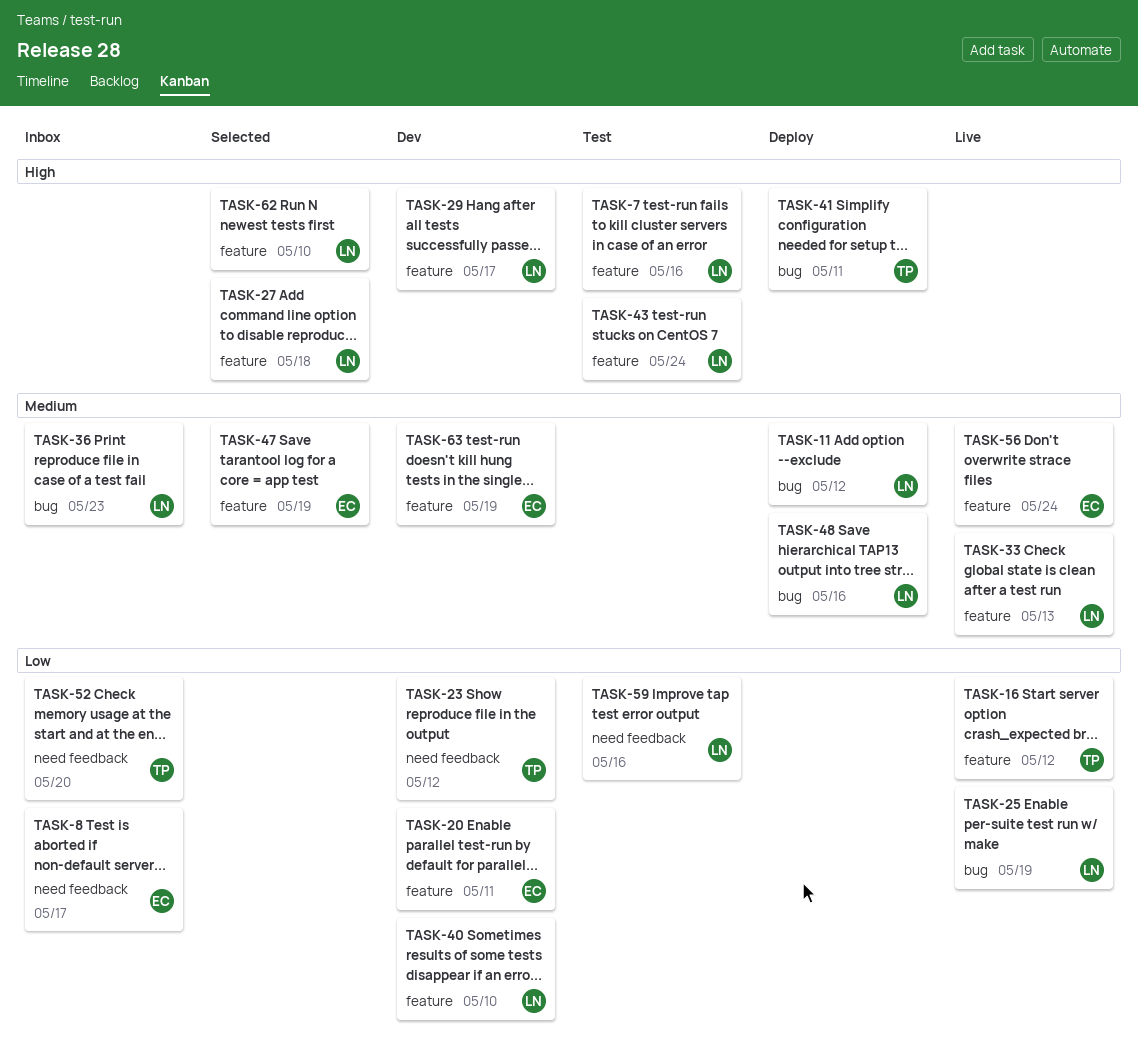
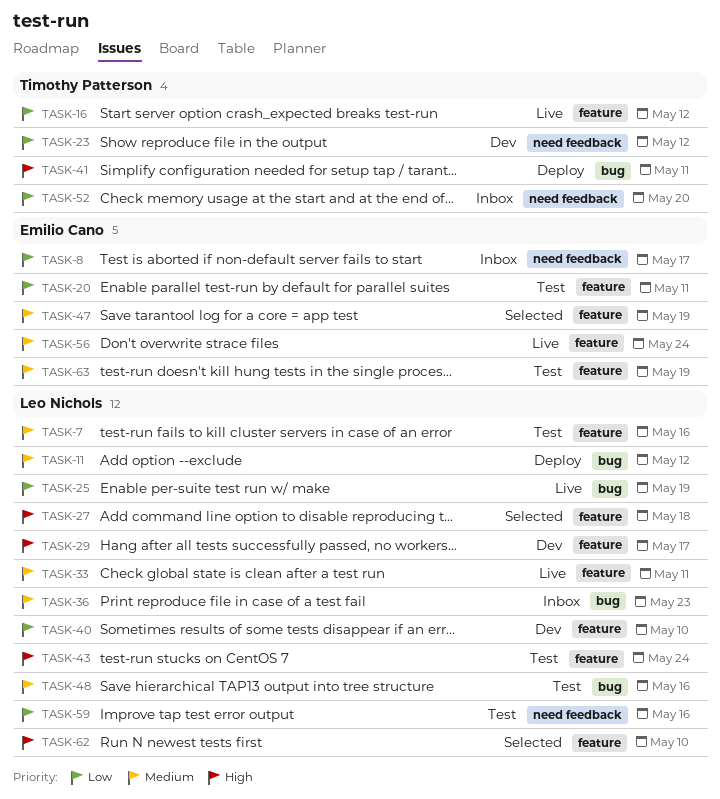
TASK-7, priority: High -> Medium
TASK-20, status: Dev -> Test
TASK-33, due: May 13 -> May 11
TASK-48, status: Deploy -> Test
TASK-63, status: Dev -> Test

